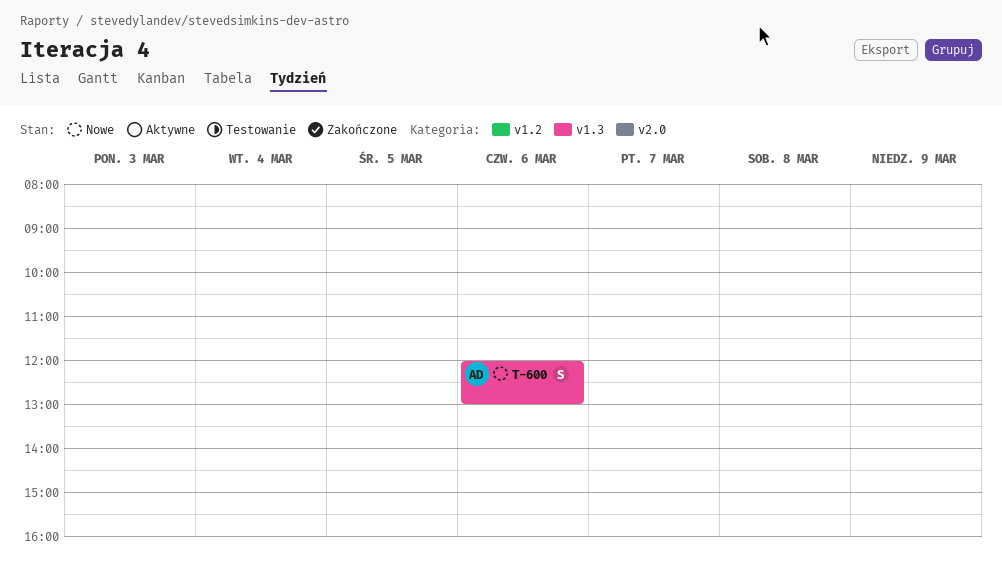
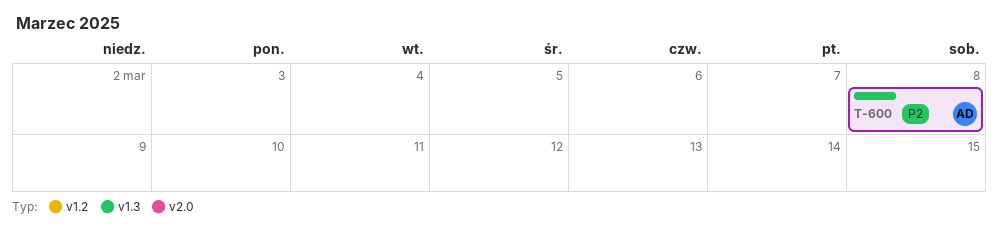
T-600, day: Mar 6 -> Mar 8

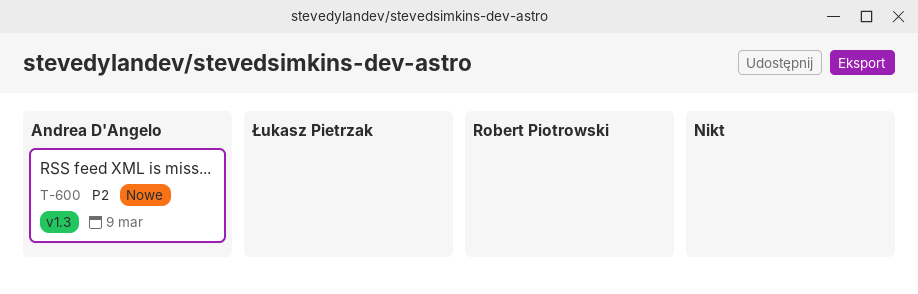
T-600, day: Mar 8 -> Mar 9

